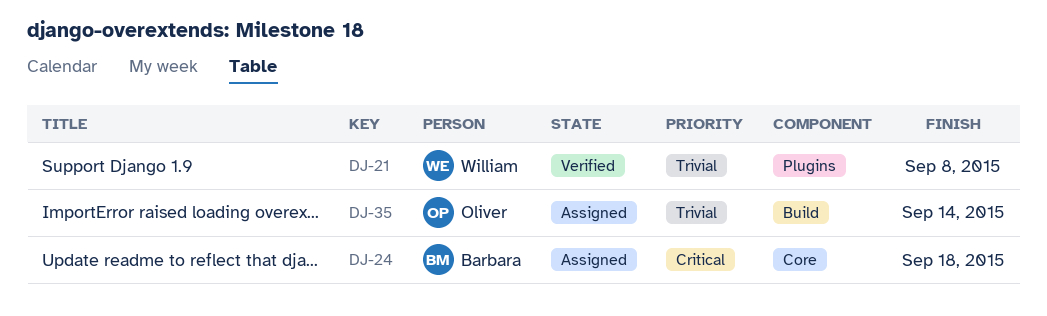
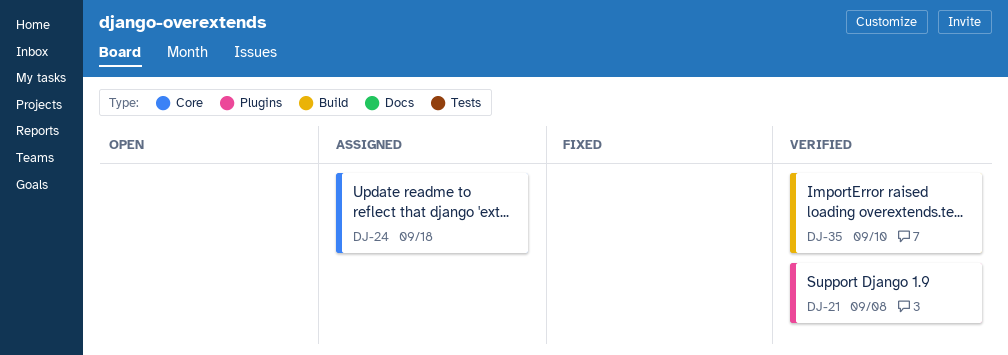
DJ-35, status: Assigned -> Verified
DJ-35, due: Sep 14 -> Sep 10

